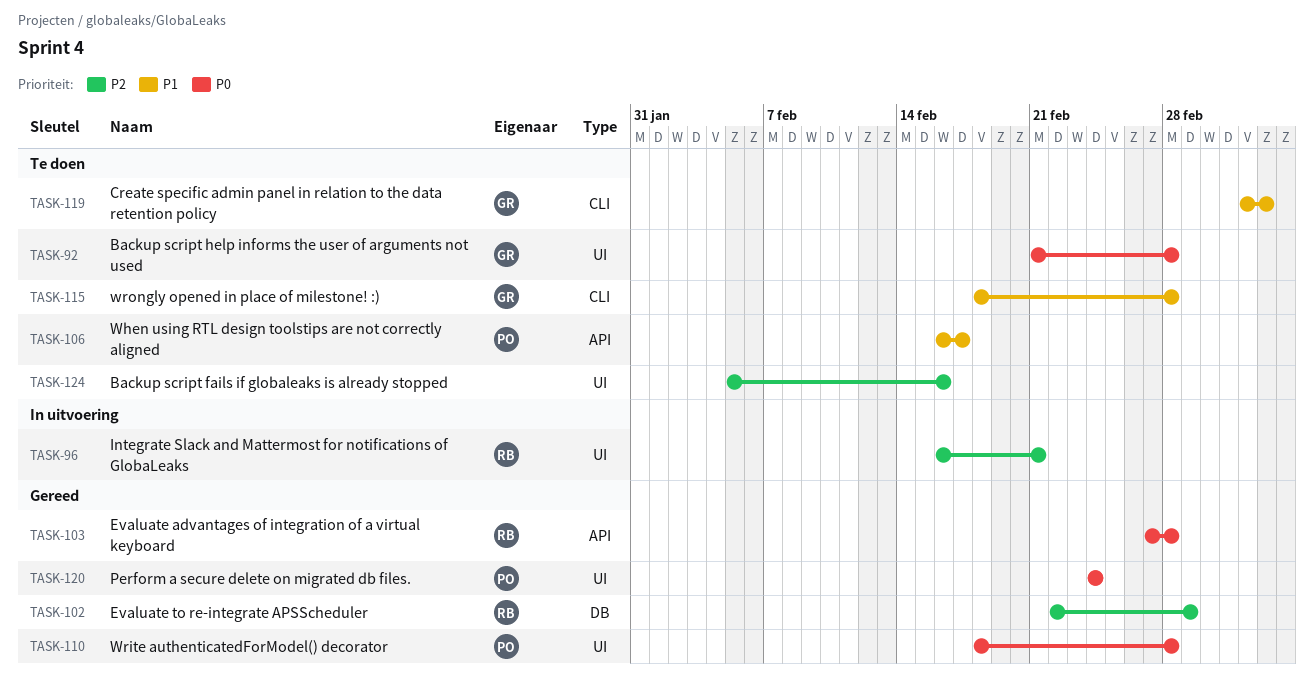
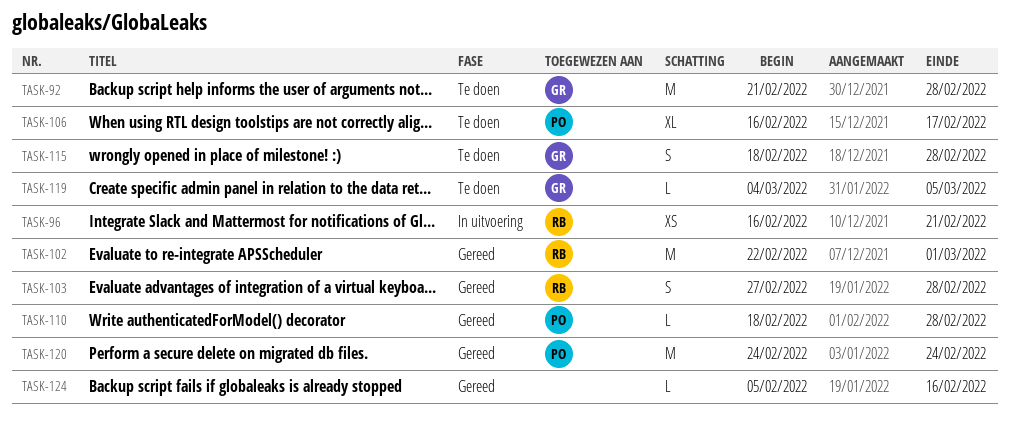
TASK-124, status: Te doen -> Gereed

